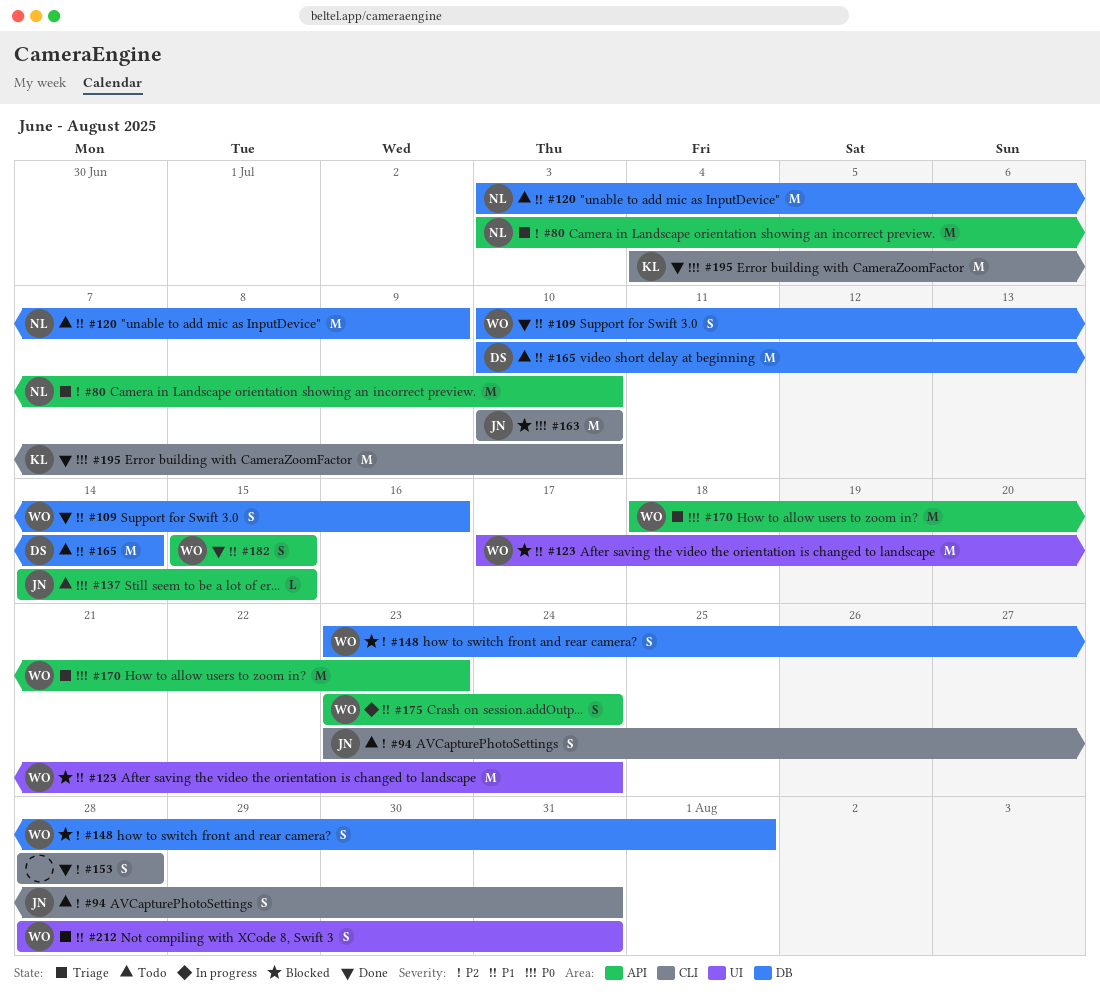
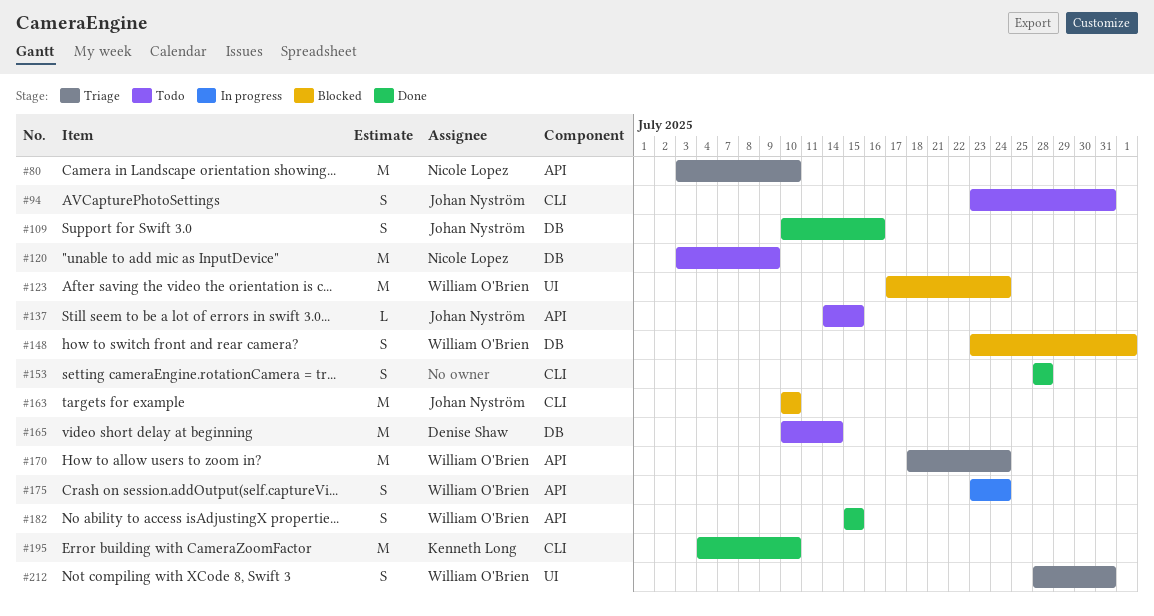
#109, owner: William O'Brien -> Johan Nyström
#170, due: Jul 23 -> Jul 24

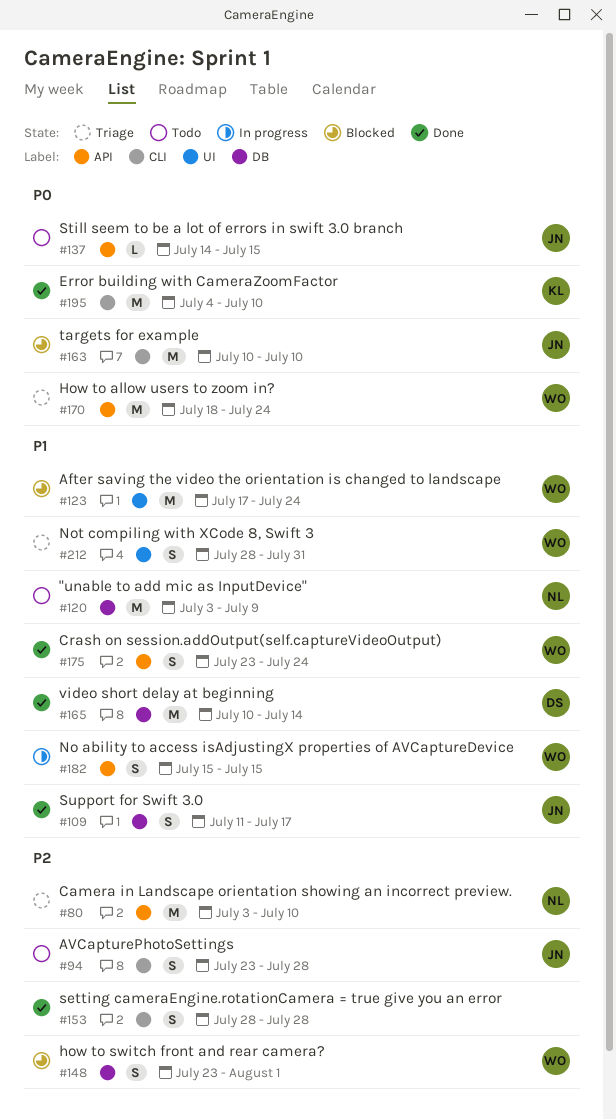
#94, due: Jul 31 -> Jul 28
#109, start: Jul 10 -> Jul 11
#109, due: Jul 16 -> Jul 17
#165, status: Todo -> Done
#175, status: In progress -> Done
#182, status: Done -> In progress

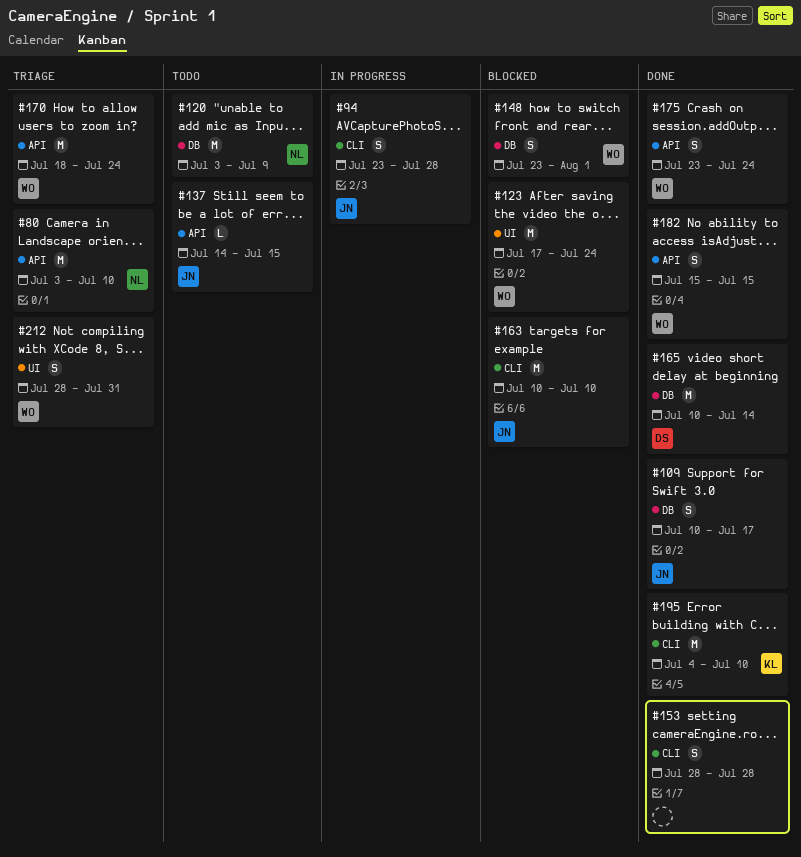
#94, status: Todo -> In progress
#109, start: Jul 11 -> Jul 10
#182, status: In progress -> Done

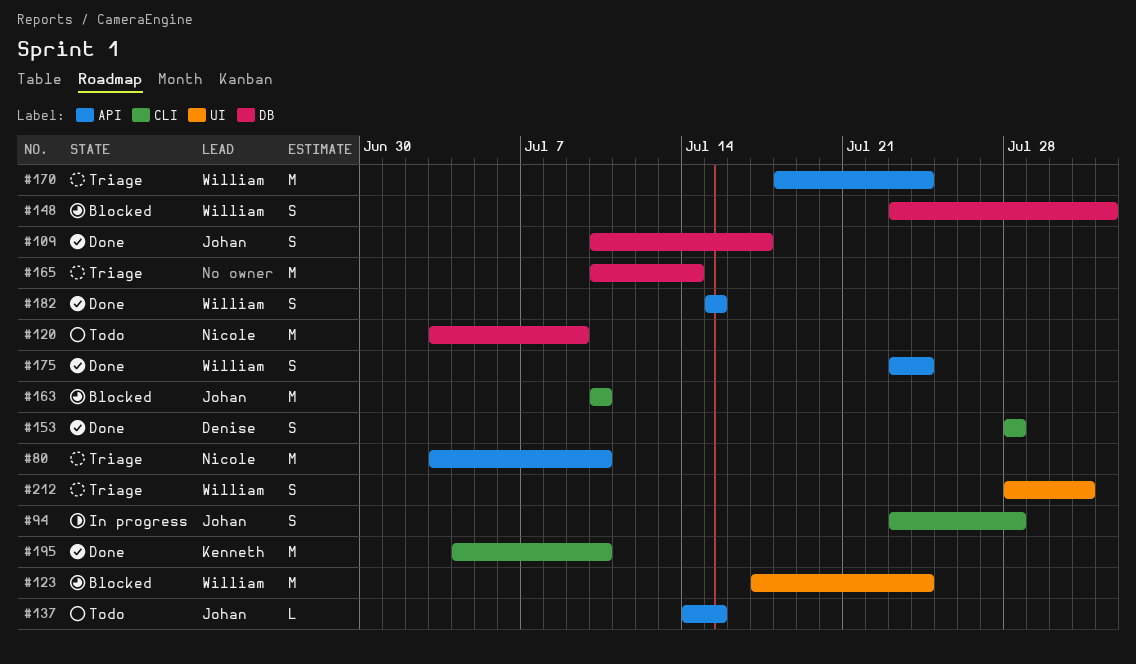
#153, owner: none -> Denise
#165, status: Done -> Triage
#165, owner: Denise -> none

